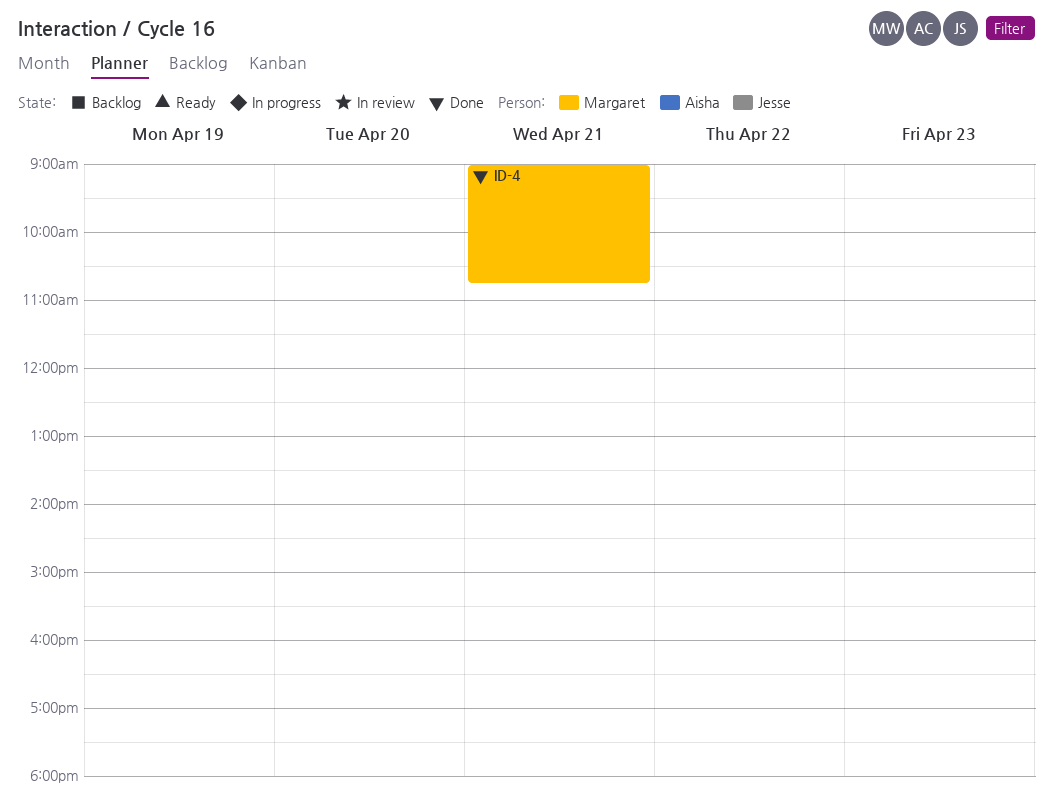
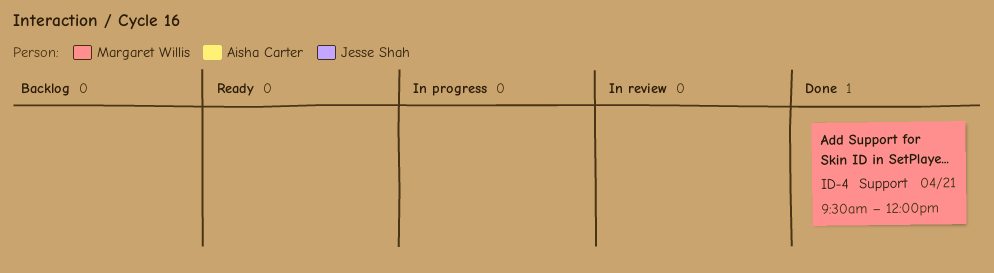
ID-4, begins: 09:00 -> 09:30
ID-4, ends: 10:45 -> 12:00

